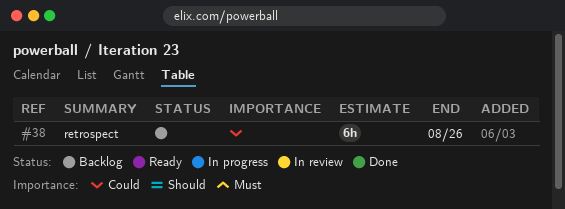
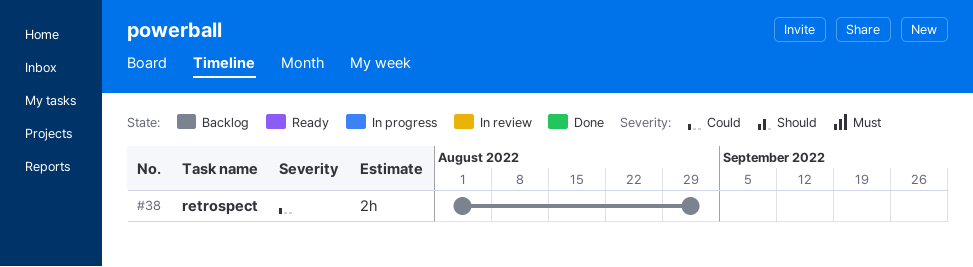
#38, estimate: 6h -> 2h
#38, due: Aug 26 -> Sep 2

